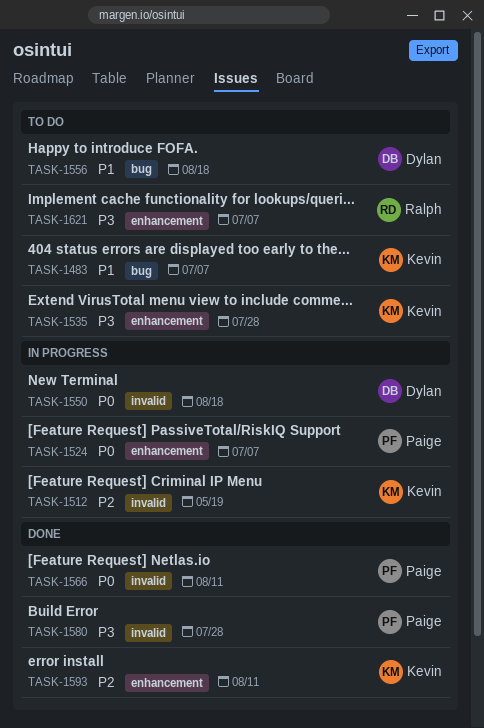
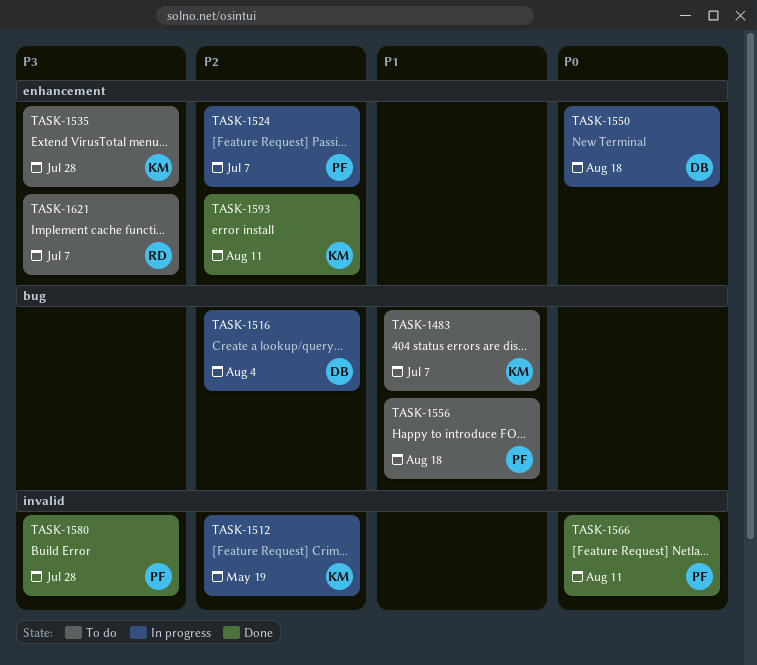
TASK-1516: none -> present
TASK-1524, priority: P0 -> P2
TASK-1550, label: invalid -> enhancement
TASK-1556, owner: Dylan -> Paige

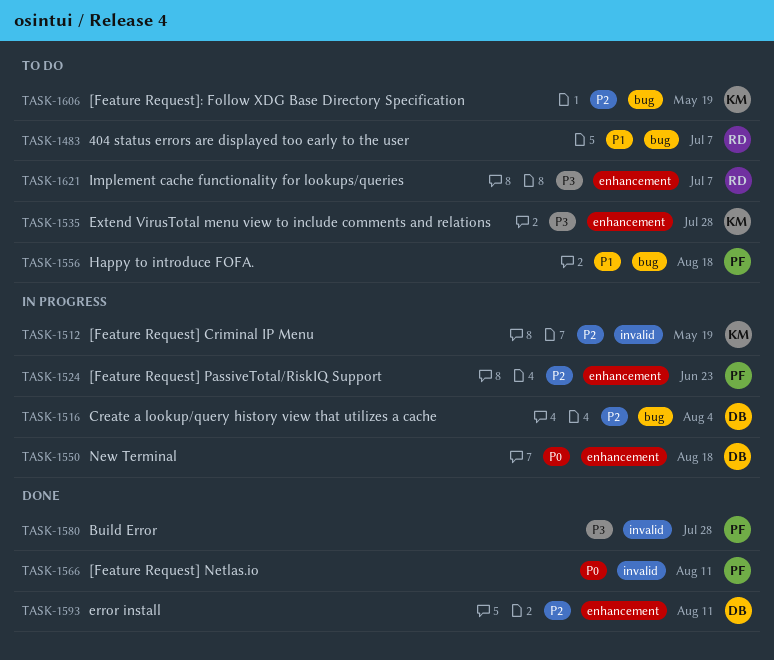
TASK-1483, owner: KM -> RD
TASK-1524, due: Jul 7 -> Jun 23
TASK-1593, owner: KM -> DB
TASK-1606: none -> present

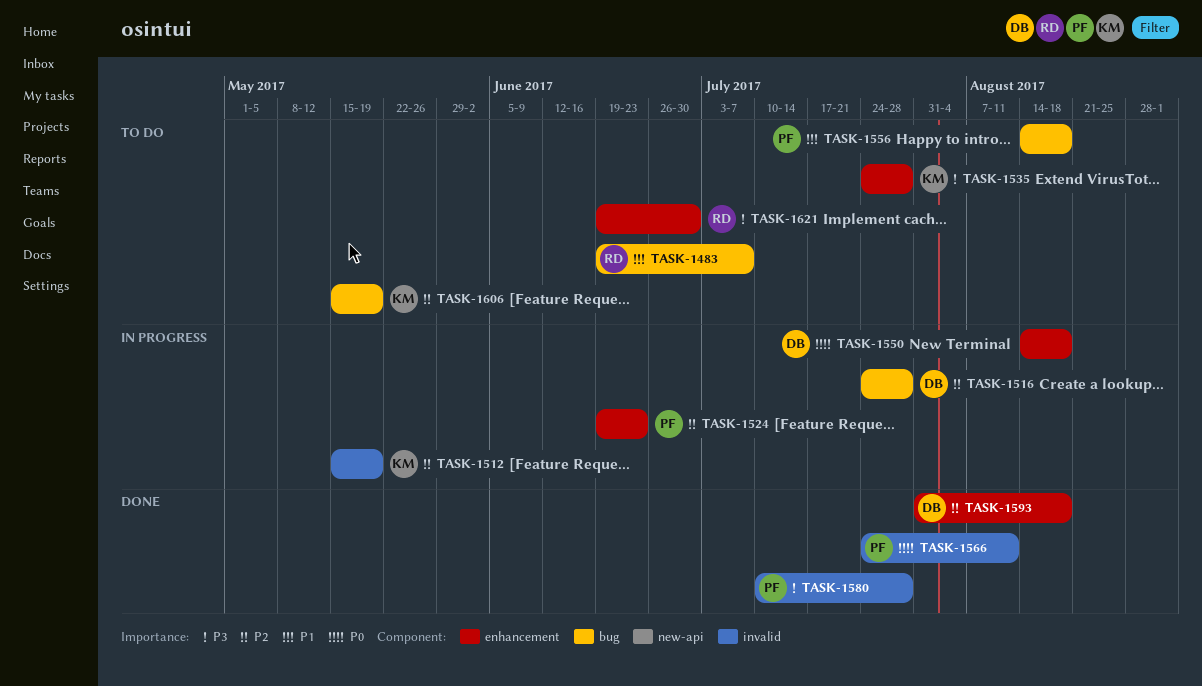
TASK-1516, due: Aug 4 -> Jul 28
TASK-1593, due: Aug 11 -> Aug 18
TASK-1621, due: Jul 7 -> Jun 30

